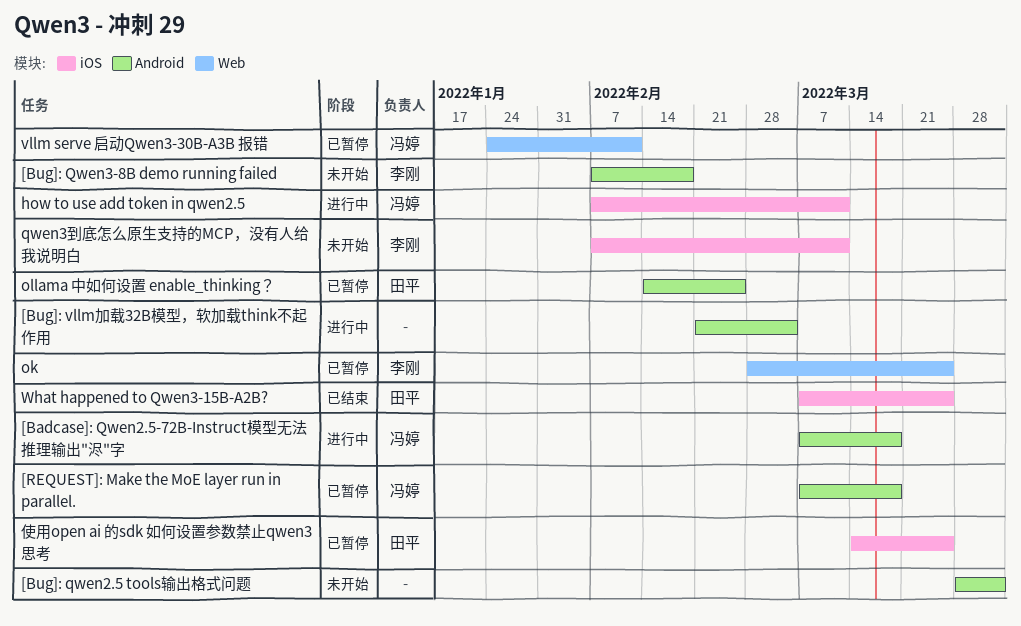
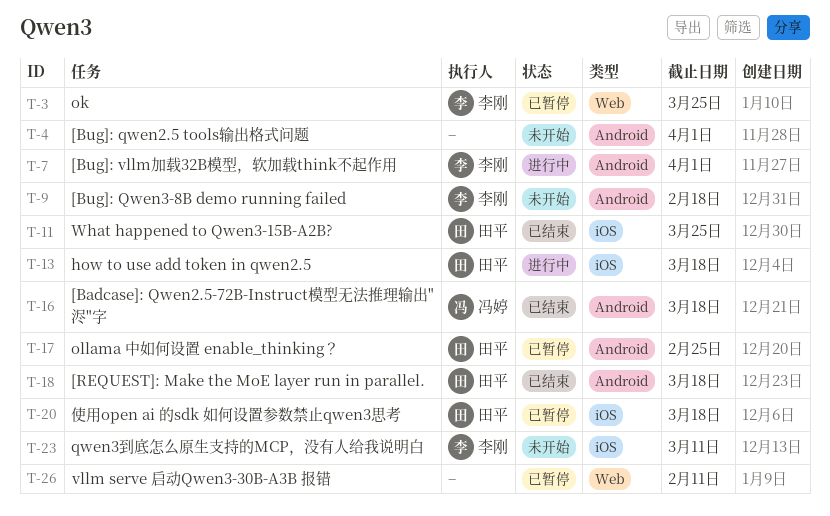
[Badcase]: Qwen2.5-72B-Instruct模型无法推理输出"浕"字, status: 进行中 -> 已结束
[Bug]: vllm加载32B模型，软加载think不起作用, owner: none -> 李刚
[Bug]: vllm加载32B模型，软加载think不起作用, due: Mar 4 -> Apr 1
[REQUEST]: Make the MoE layer run in parallel., status: 已暂停 -> 已结束
[REQUEST]: Make the MoE layer run in parallel., owner: 冯婷 -> 田平
how to use add token in qwen2.5, owner: 冯婷 -> 田平
how to use add token in qwen2.5, due: Mar 11 -> Mar 18
vllm serve 启动Qwen3-30B-A3B 报错, owner: 冯婷 -> none
使用open ai 的sdk 如何设置参数禁止qwen3思考, due: Mar 25 -> Mar 18

